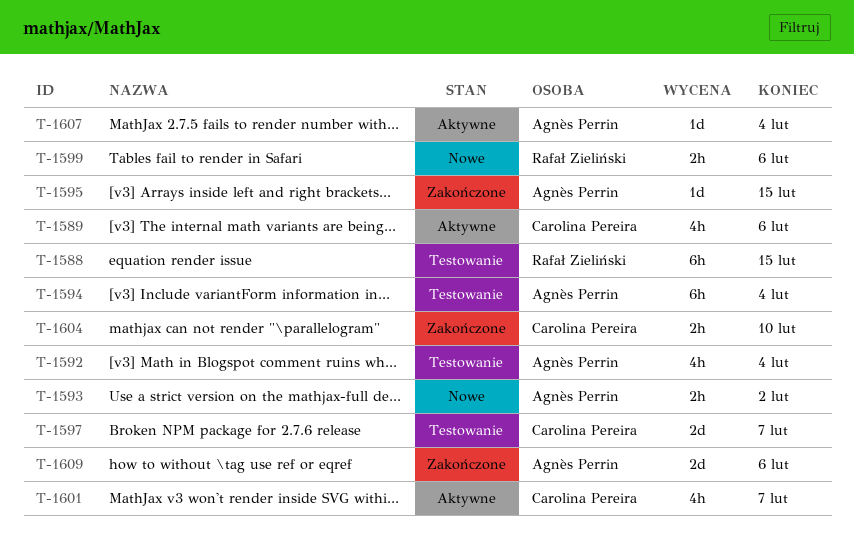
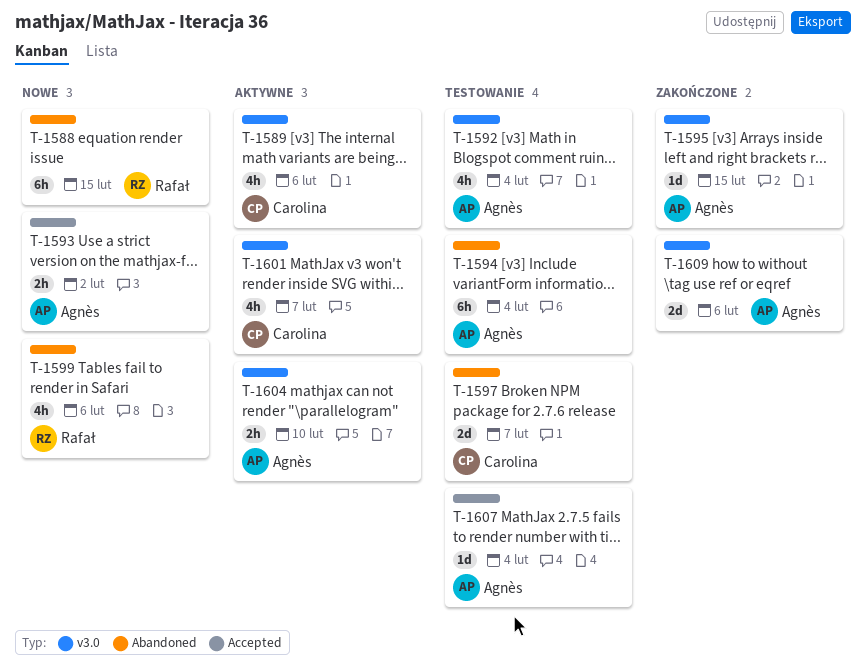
T-1588, status: Testowanie -> Nowe
T-1599, estimate: 2h -> 4h
T-1604, status: Zakończone -> Aktywne
T-1604, owner: Carolina Pereira -> Agnès Perrin
T-1607, status: Aktywne -> Testowanie

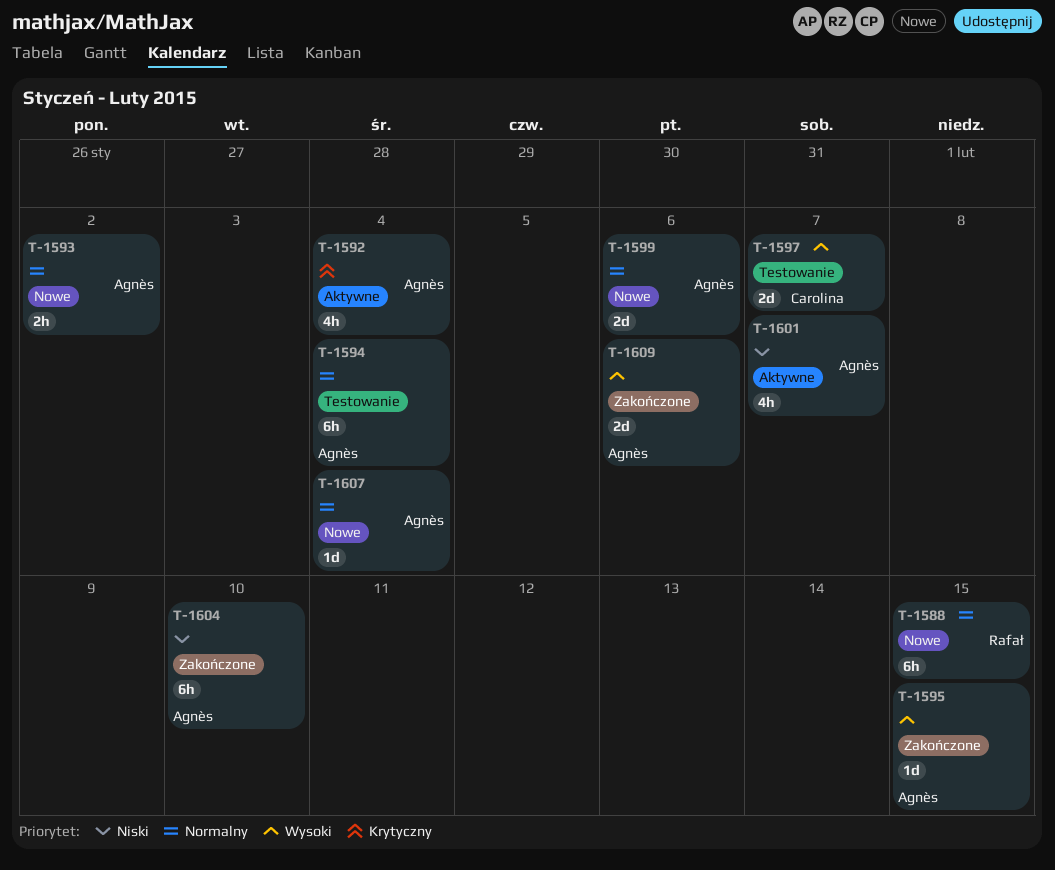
T-1589: present -> none
T-1592, status: Testowanie -> Aktywne
T-1599, owner: Rafał -> Agnès
T-1599, estimate: 4h -> 2d
T-1601, owner: Carolina -> Agnès
T-1604, status: Aktywne -> Zakończone
T-1604, estimate: 2h -> 6h
T-1607, status: Testowanie -> Nowe

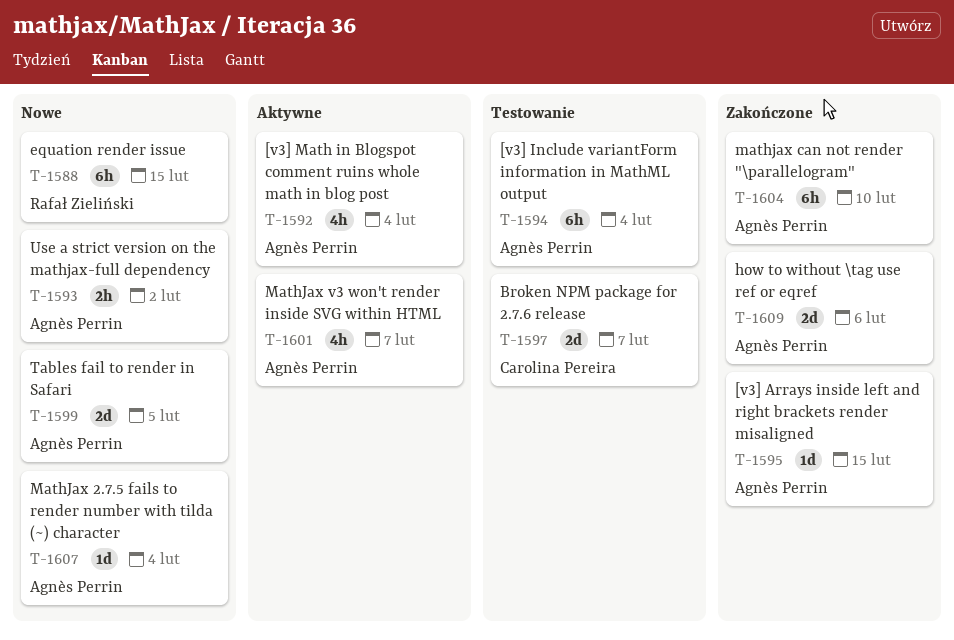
T-1599, due: Feb 6 -> Feb 5

